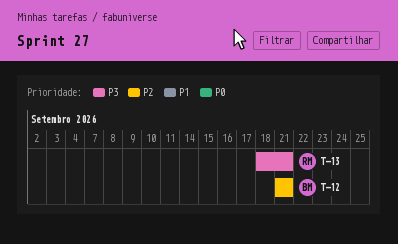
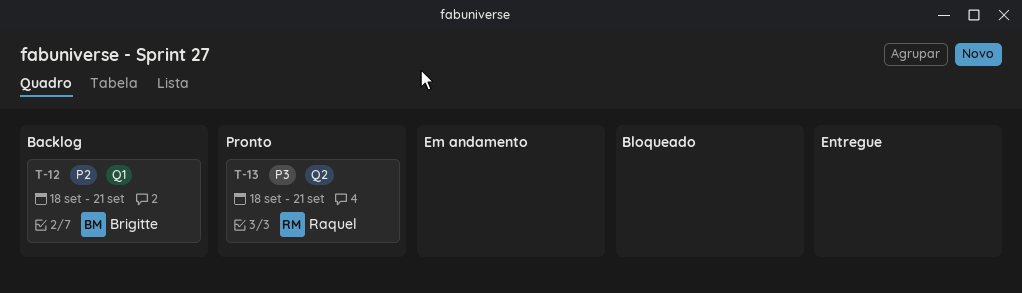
T-12, start: Sep 21 -> Sep 18

